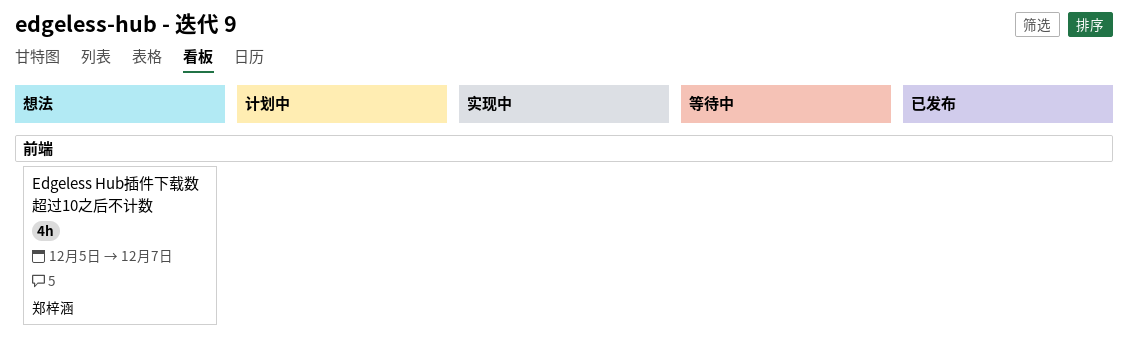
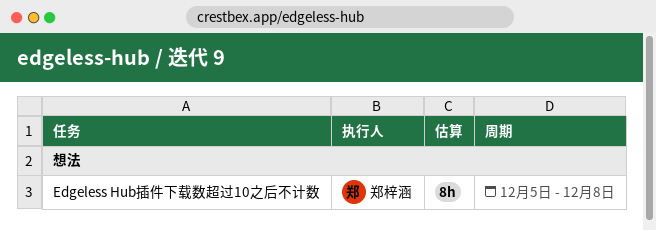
Edgeless Hub插件下载数超过10之后不计数, estimate: 4h -> 8h
Edgeless Hub插件下载数超过10之后不计数, due: Dec 7 -> Dec 8

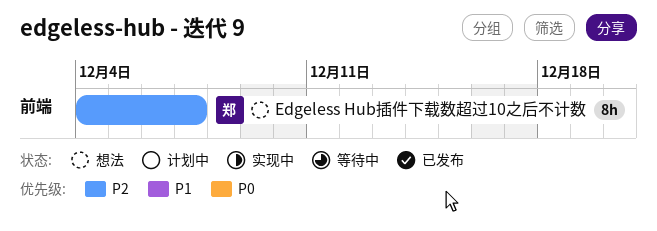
Edgeless Hub插件下载数超过10之后不计数, start: Dec 5 -> Dec 4
Edgeless Hub插件下载数超过10之后不计数, due: Dec 8 -> Dec 7

